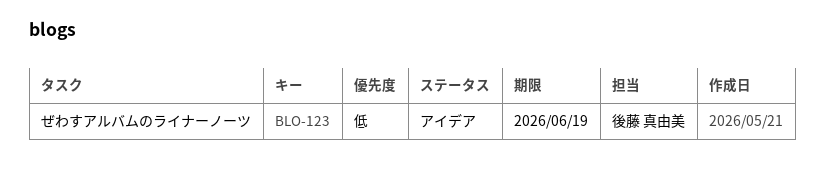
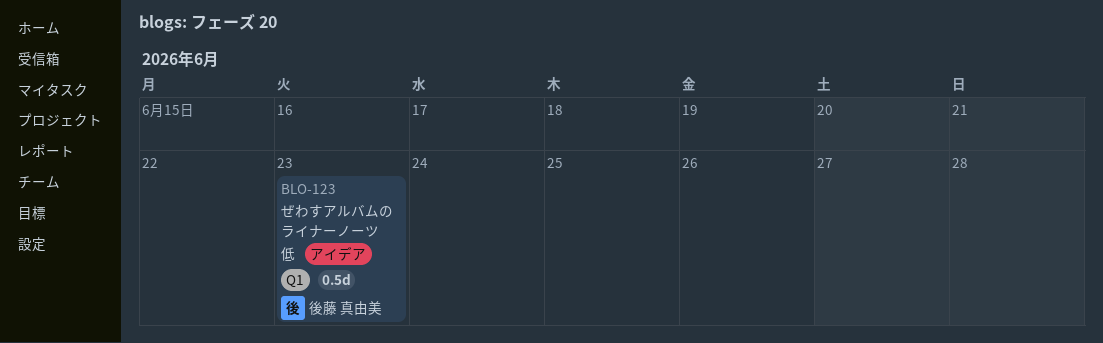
BLO-123, due: Jun 19 -> Jun 23

